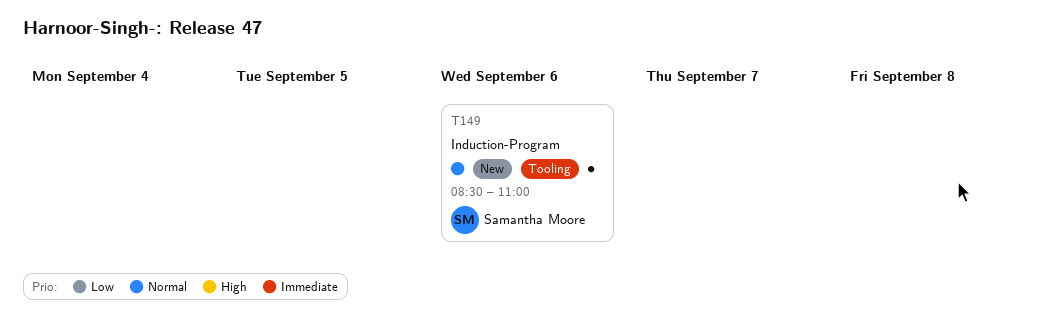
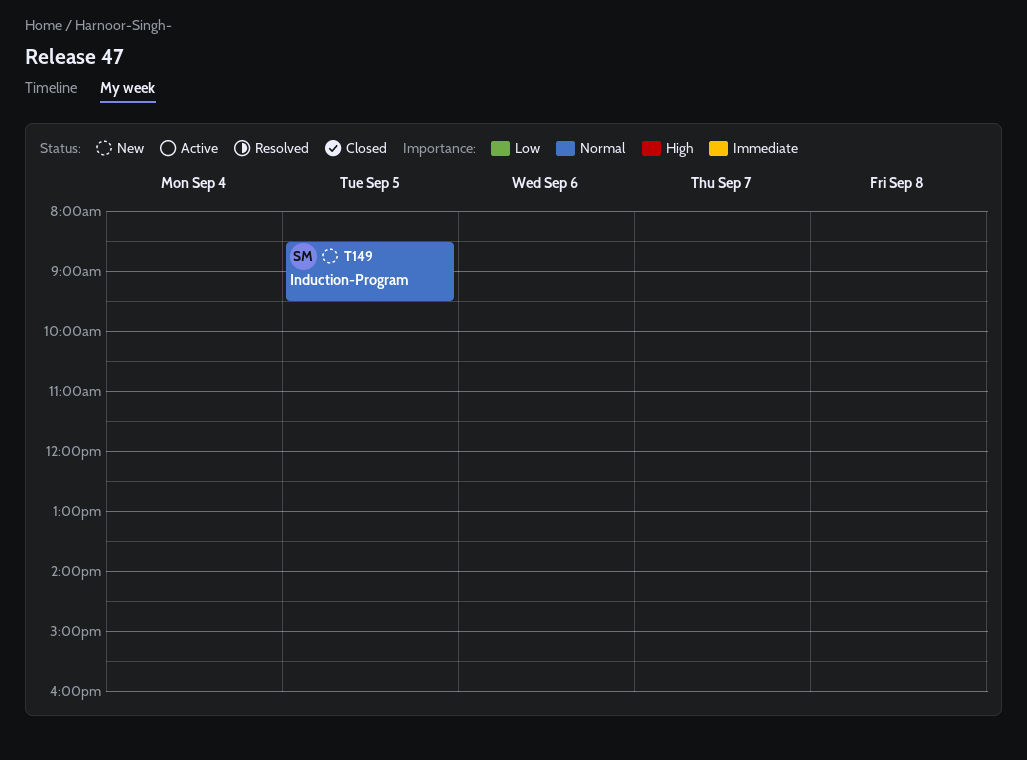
T149, day: Sep 6 -> Sep 5
T149, ends: 11:00 -> 09:30

